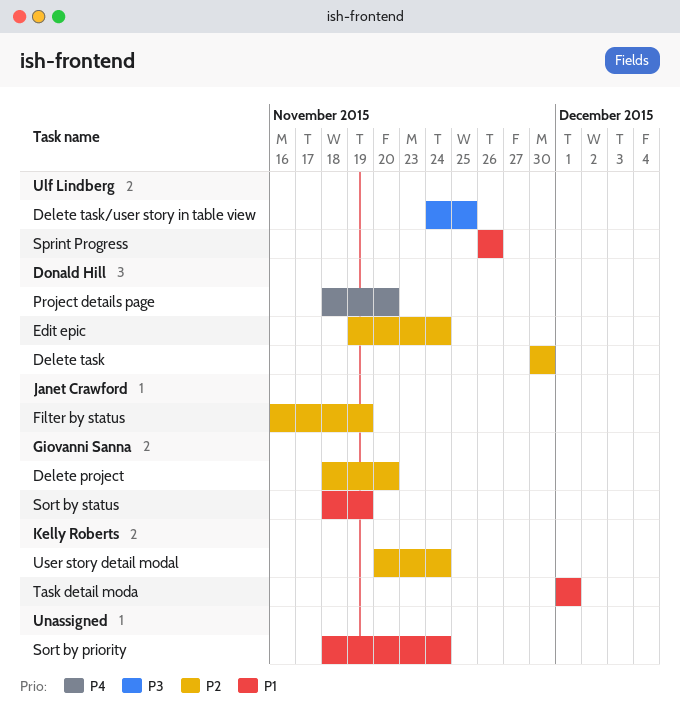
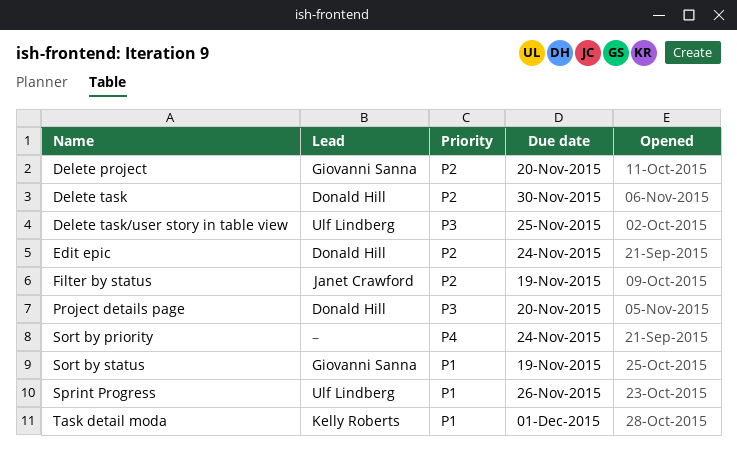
Project details page, priority: P4 -> P3
Sort by priority, priority: P1 -> P4
User story detail modal: present -> none

